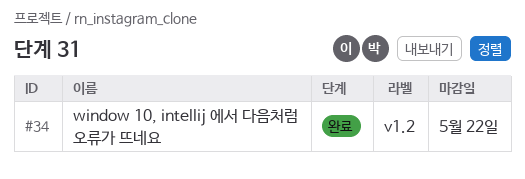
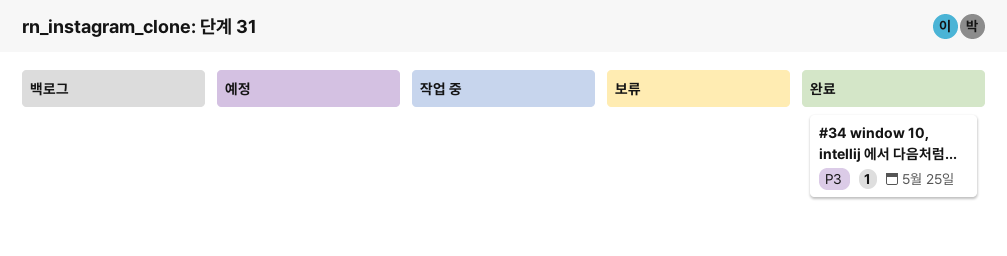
#34, due: May 22 -> May 25

